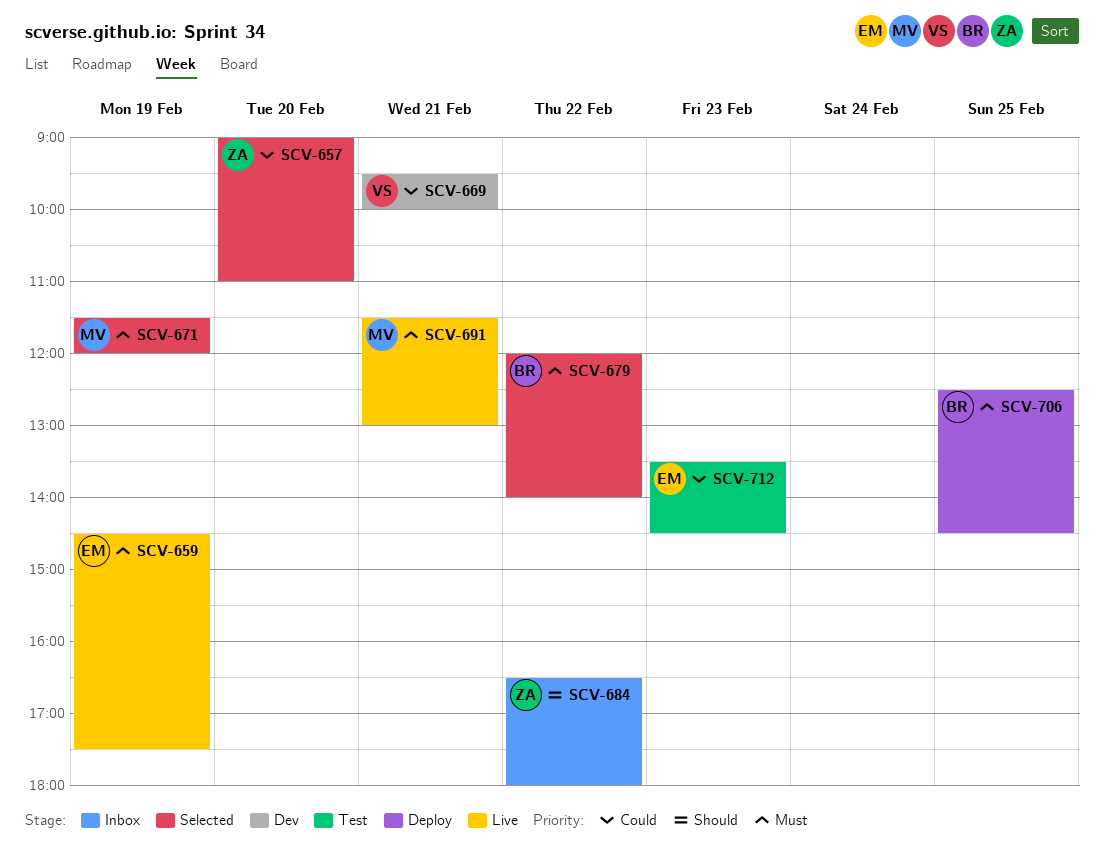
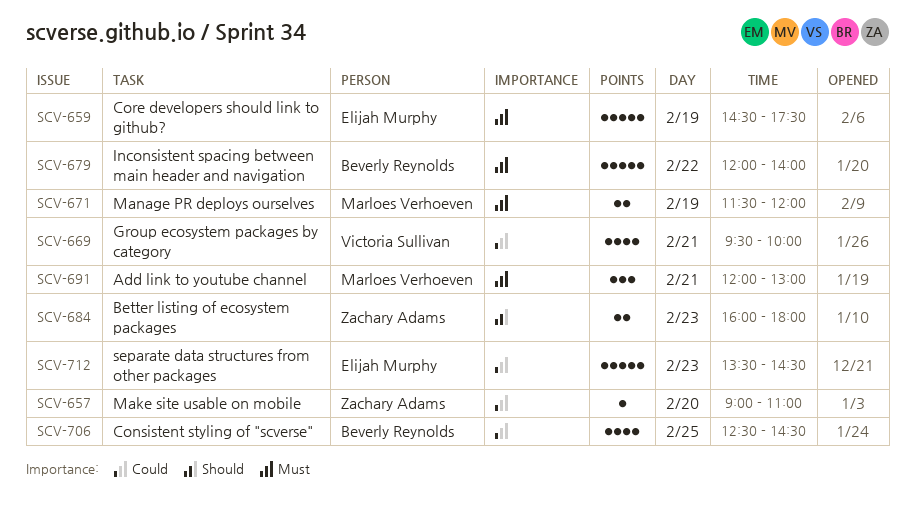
SCV-684, day: Feb 22 -> Feb 23
SCV-684, begins: 16:30 -> 16:00
SCV-691, begins: 11:30 -> 12:00
SCV-706, priority: Must -> Could

